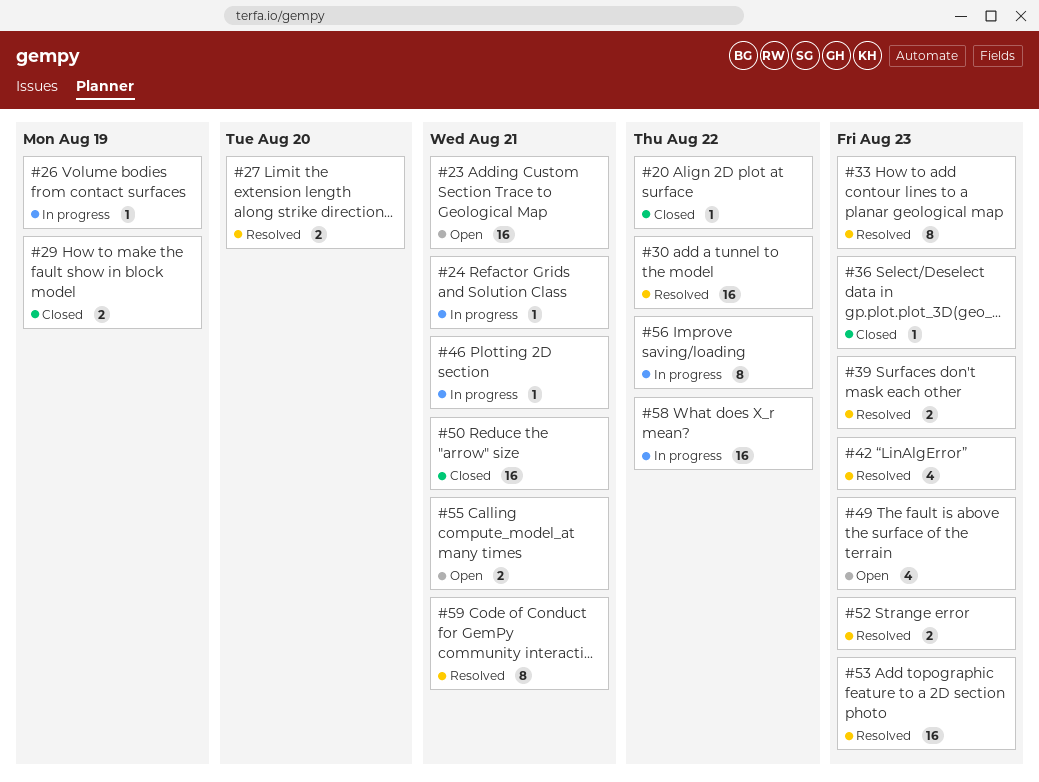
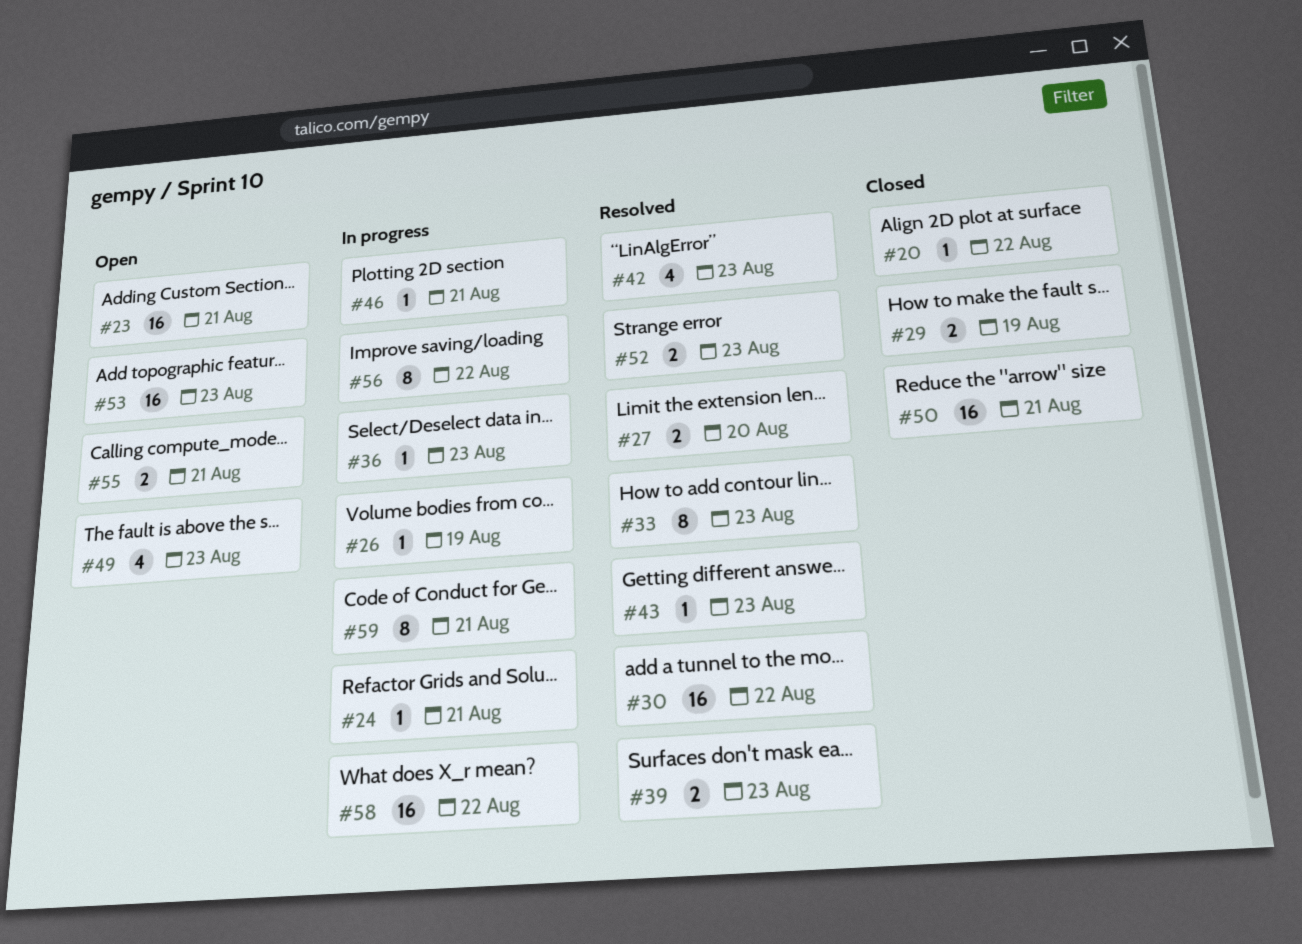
#36, status: Closed -> In progress
#43: none -> present
#53, status: Resolved -> Open
#59, status: Resolved -> In progress

